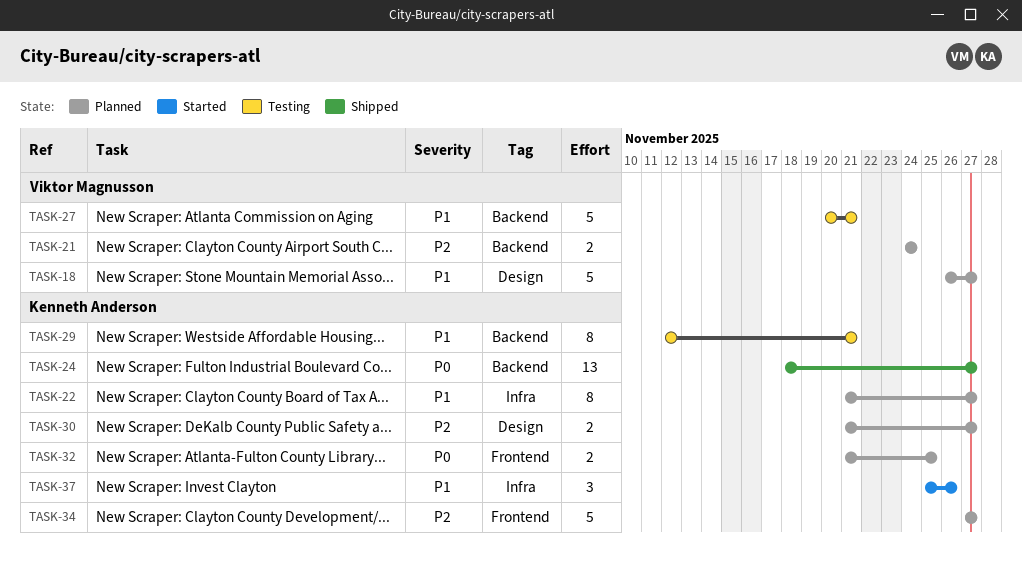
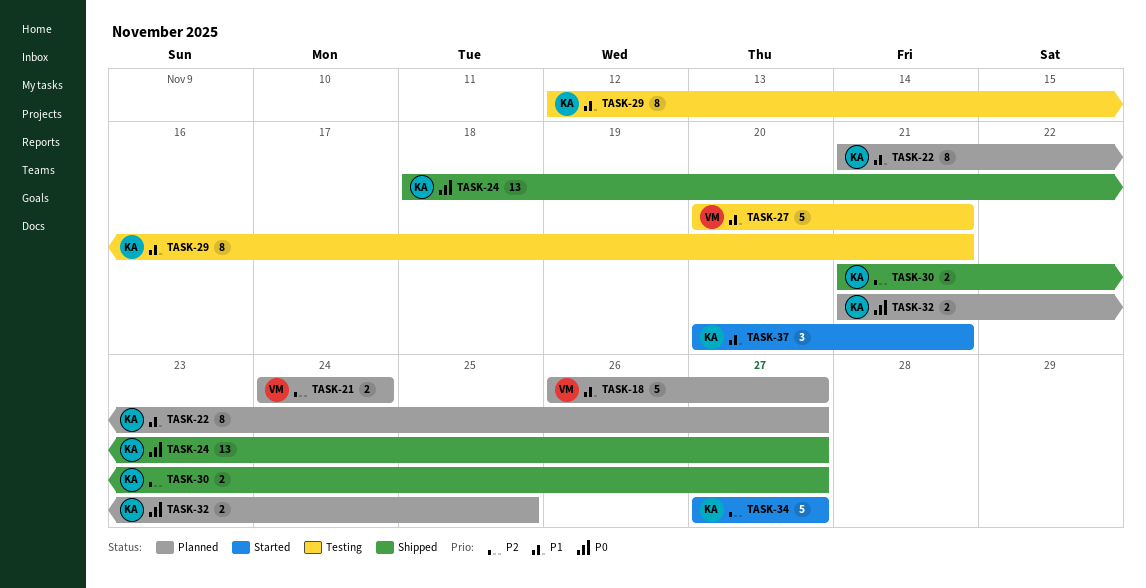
TASK-30, status: Planned -> Shipped
TASK-34, status: Planned -> Started
TASK-37, start: Nov 25 -> Nov 20
TASK-37, due: Nov 26 -> Nov 21

